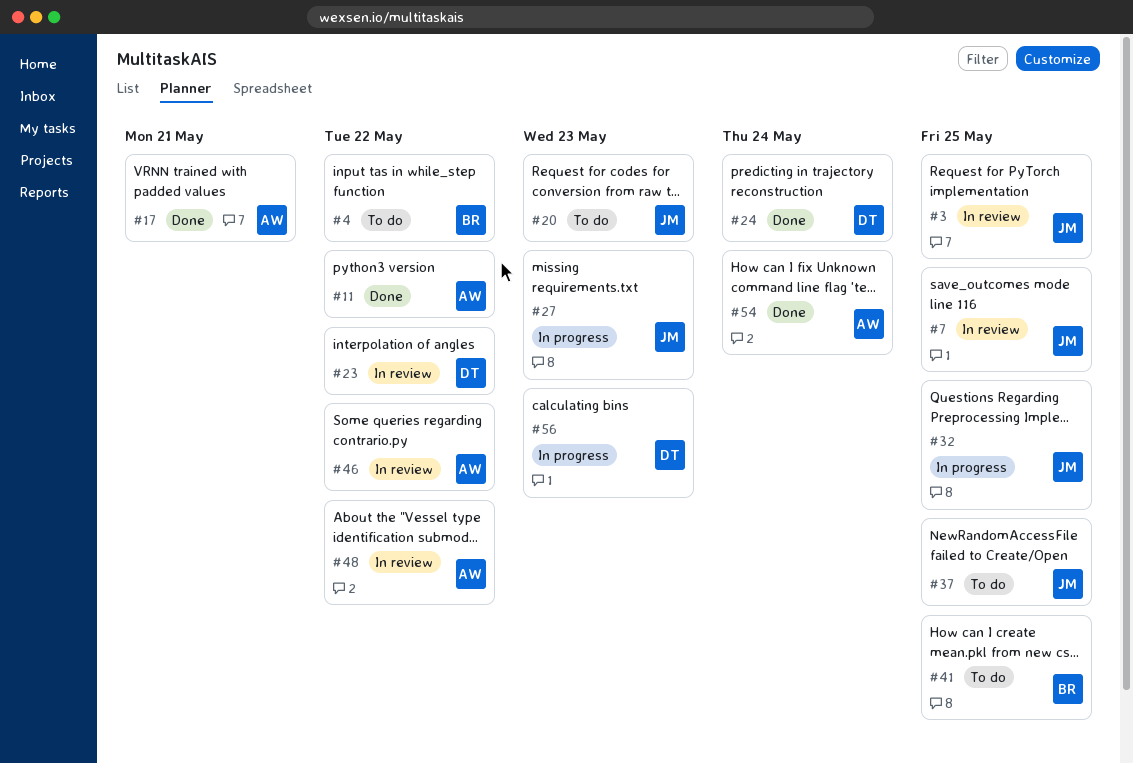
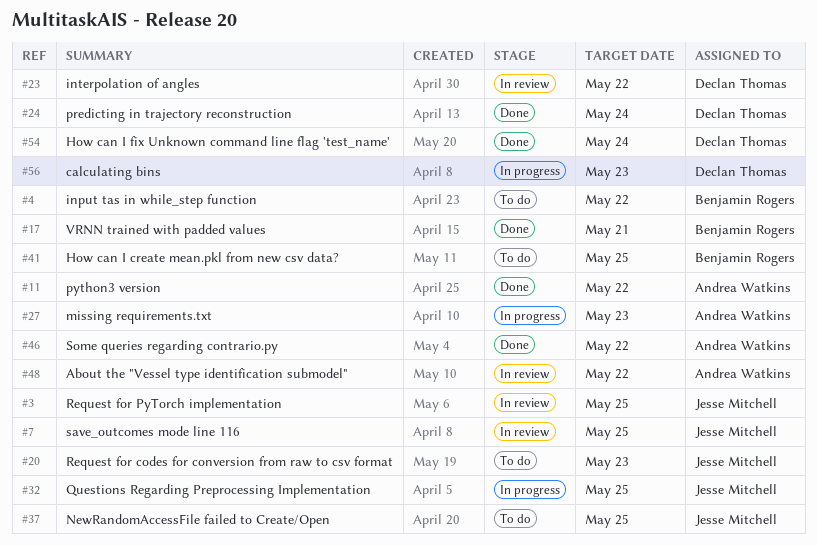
#17, owner: Andrea Watkins -> Benjamin Rogers
#27, owner: Jesse Mitchell -> Andrea Watkins
#46, status: In review -> Done
#54, owner: Andrea Watkins -> Declan Thomas

